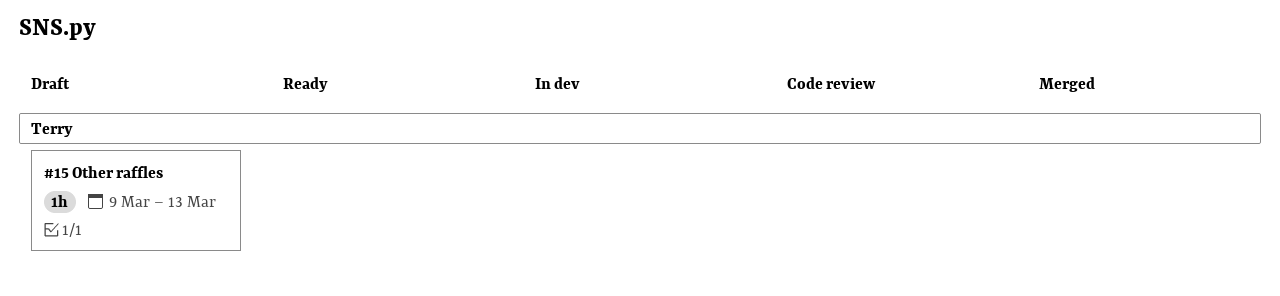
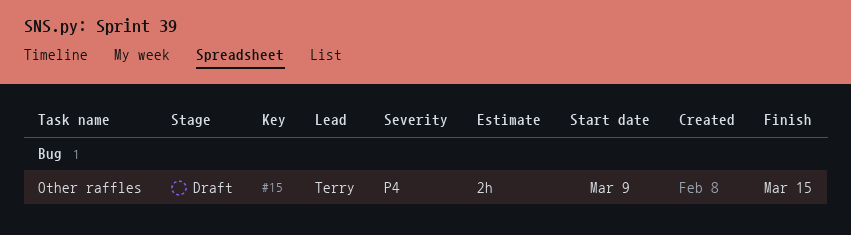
#15, estimate: 1h -> 2h
#15, due: Mar 13 -> Mar 15

